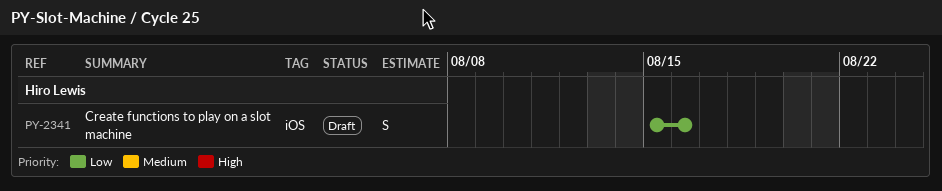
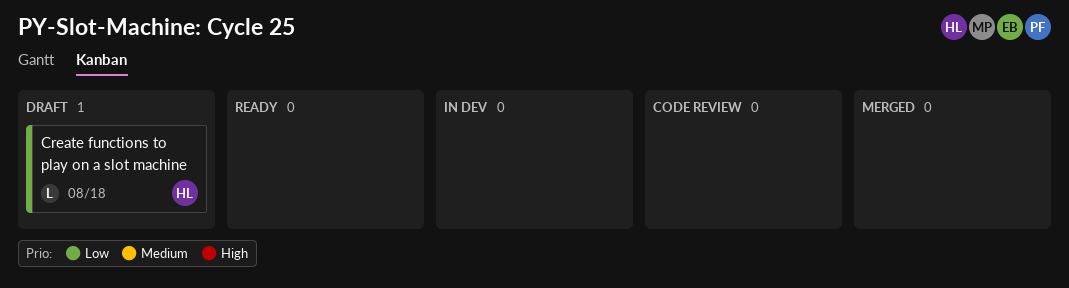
Create functions to play on a slot machine, estimate: S -> L
Create functions to play on a slot machine, due: Aug 16 -> Aug 18

